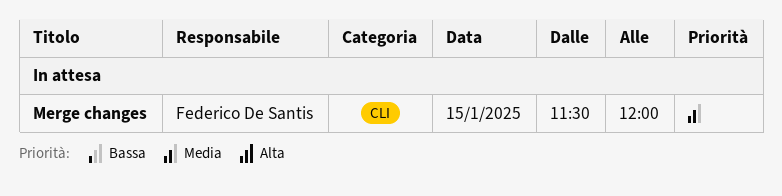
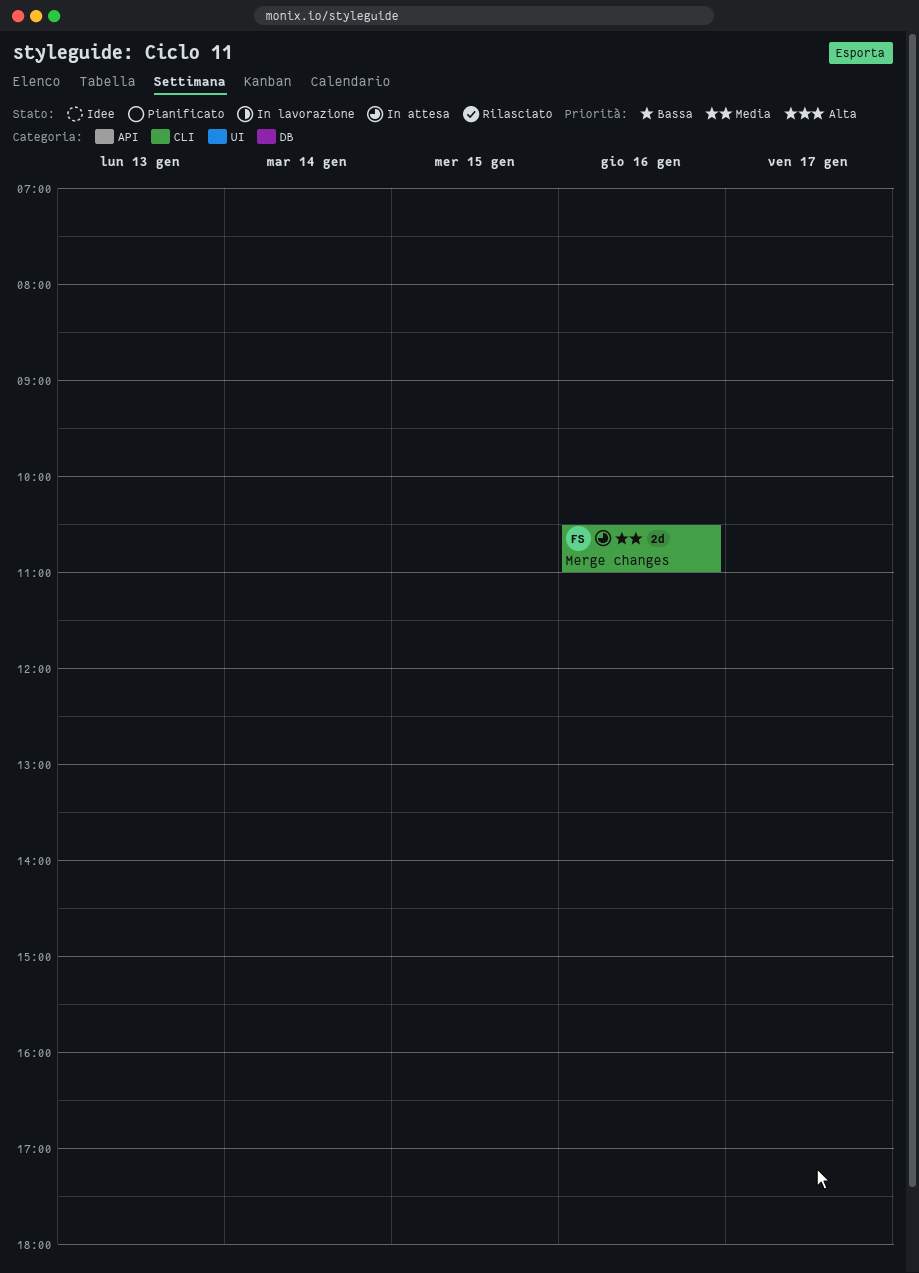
Merge changes, day: Jan 15 -> Jan 16
Merge changes, begins: 11:30 -> 10:30
Merge changes, ends: 12:00 -> 11:00

